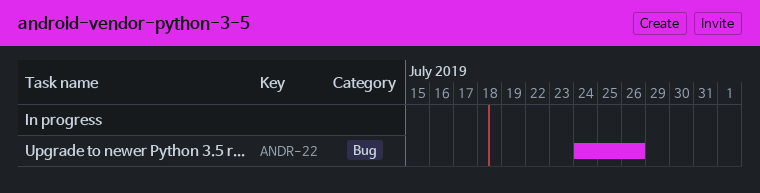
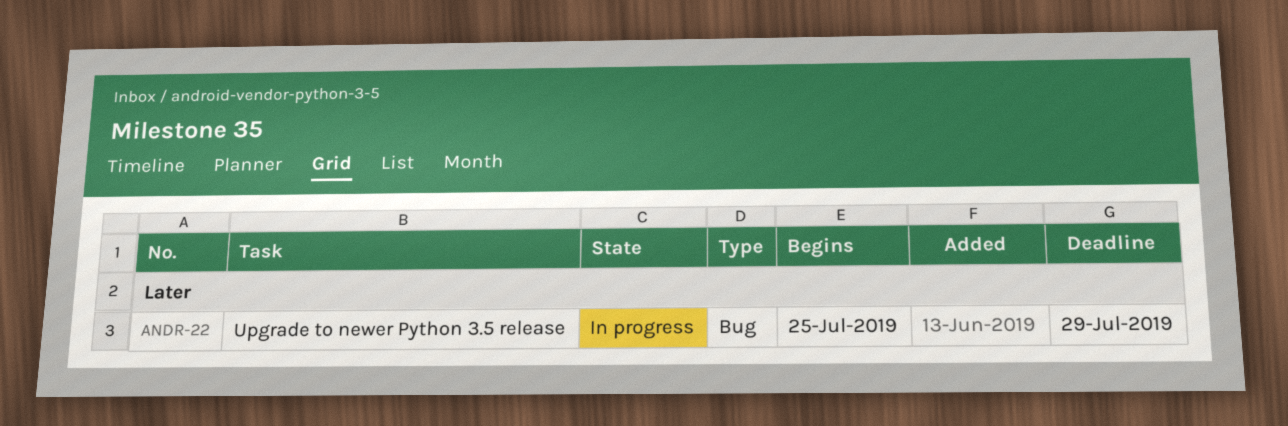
ANDR-22, start: Jul 24 -> Jul 25
ANDR-22, due: Jul 26 -> Jul 29

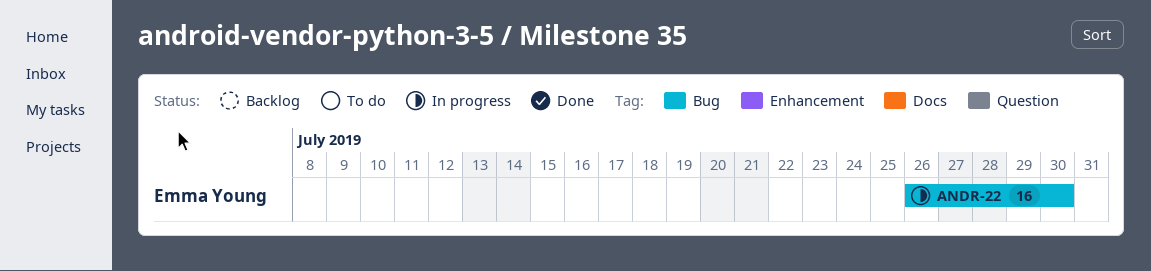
ANDR-22, start: Jul 25 -> Jul 26
ANDR-22, due: Jul 29 -> Jul 30

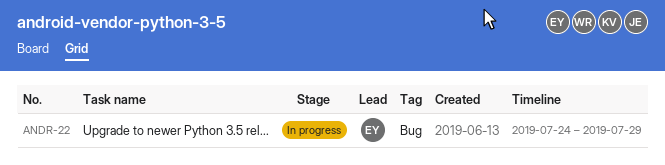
ANDR-22, start: Jul 26 -> Jul 24
ANDR-22, due: Jul 30 -> Jul 29

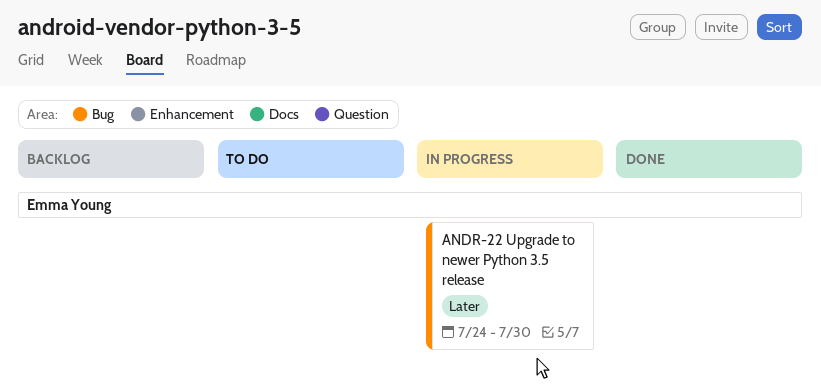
ANDR-22, due: Jul 29 -> Jul 30

